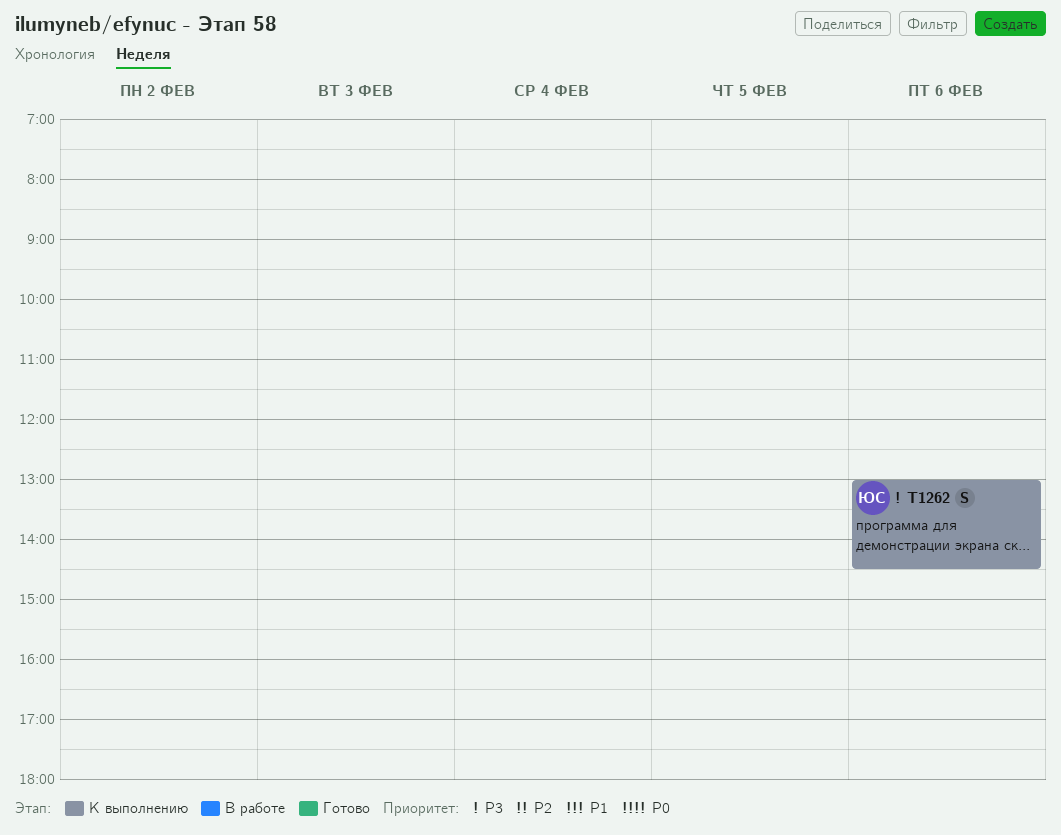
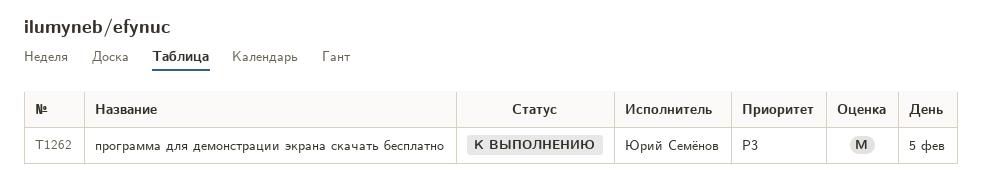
T1262, estimate: S -> M
T1262, day: Feb 6 -> Feb 5

